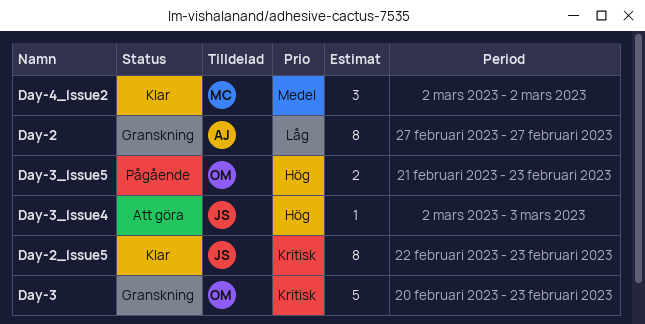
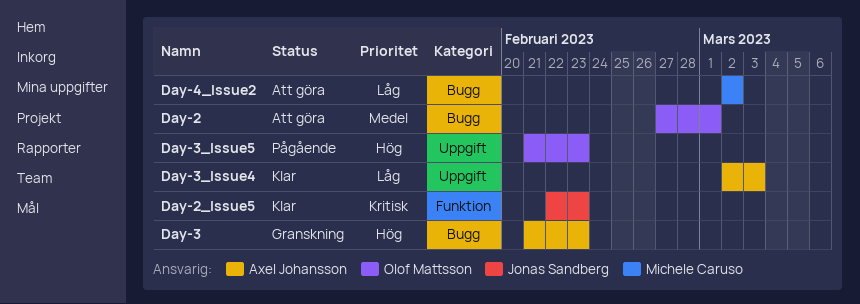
Day-2, status: Granskning -> Att göra
Day-2, owner: Axel Johansson -> Olof Mattsson
Day-2, priority: Låg -> Medel
Day-2, due: Feb 27 -> Mar 1
Day-3, owner: Olof Mattsson -> Axel Johansson
Day-3, priority: Kritisk -> Hög
Day-3, start: Feb 20 -> Feb 21
Day-3_Issue4, status: Att göra -> Klar
Day-3_Issue4, owner: Jonas Sandberg -> Axel Johansson
Day-3_Issue4, priority: Hög -> Låg
Day-4_Issue2, status: Klar -> Att göra
Day-4_Issue2, priority: Medel -> Låg

